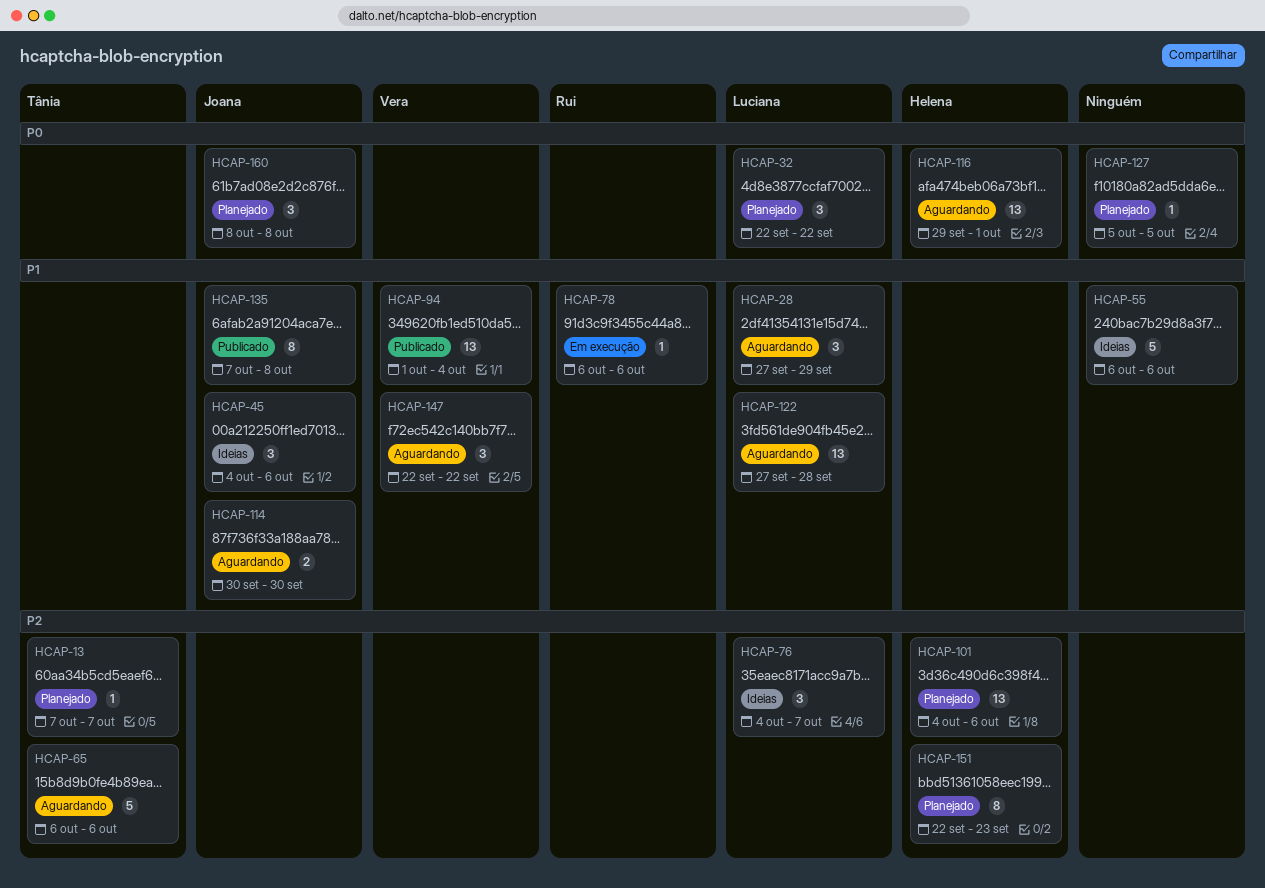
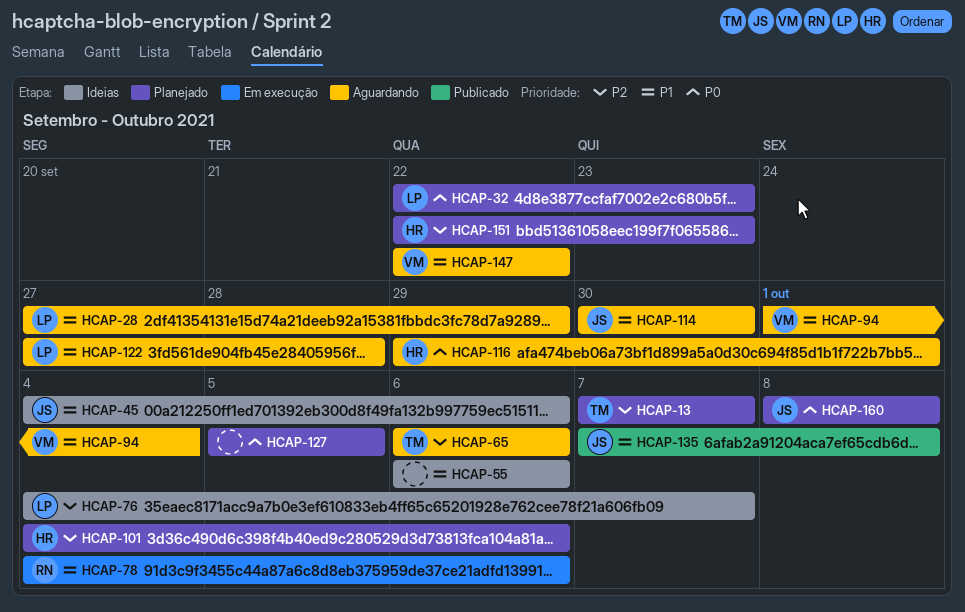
HCAP-32, due: Sep 22 -> Sep 23
HCAP-78, start: Oct 6 -> Oct 4
HCAP-94, status: Publicado -> Aguardando

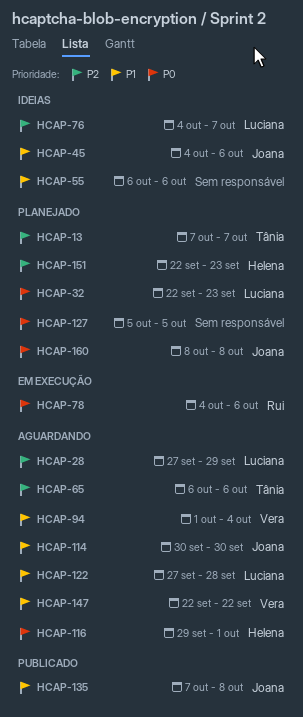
HCAP-28, priority: P1 -> P2
HCAP-78, priority: P1 -> P0
HCAP-101: present -> none

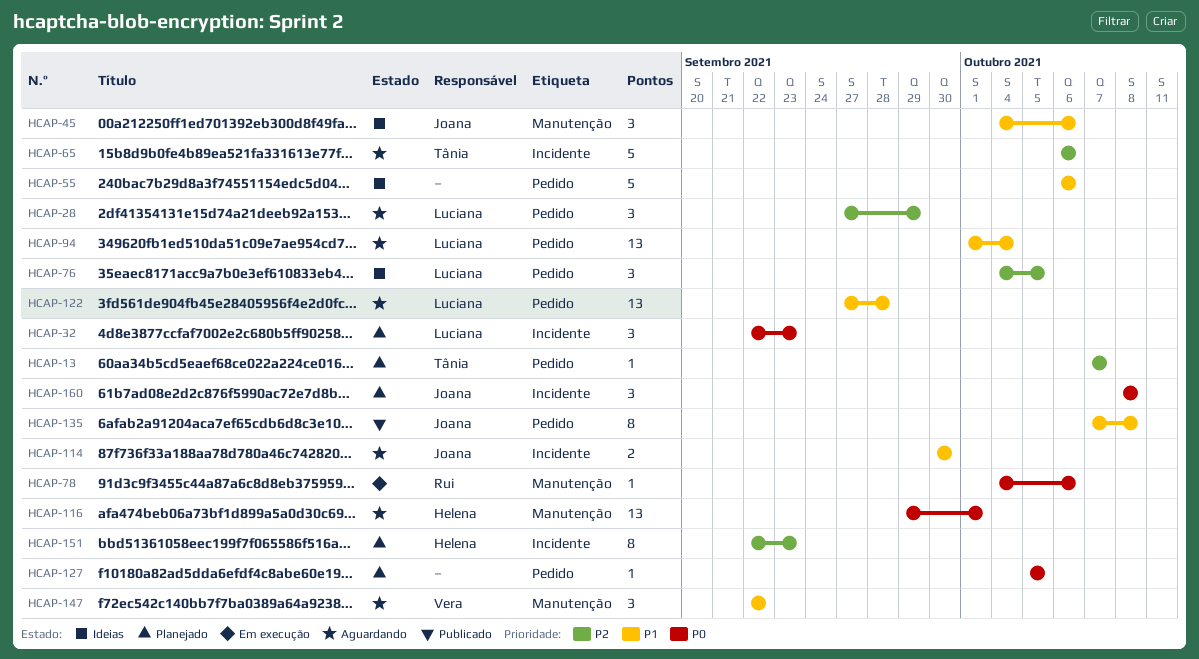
HCAP-76, due: Oct 7 -> Oct 5
HCAP-94, owner: Vera -> Luciana

